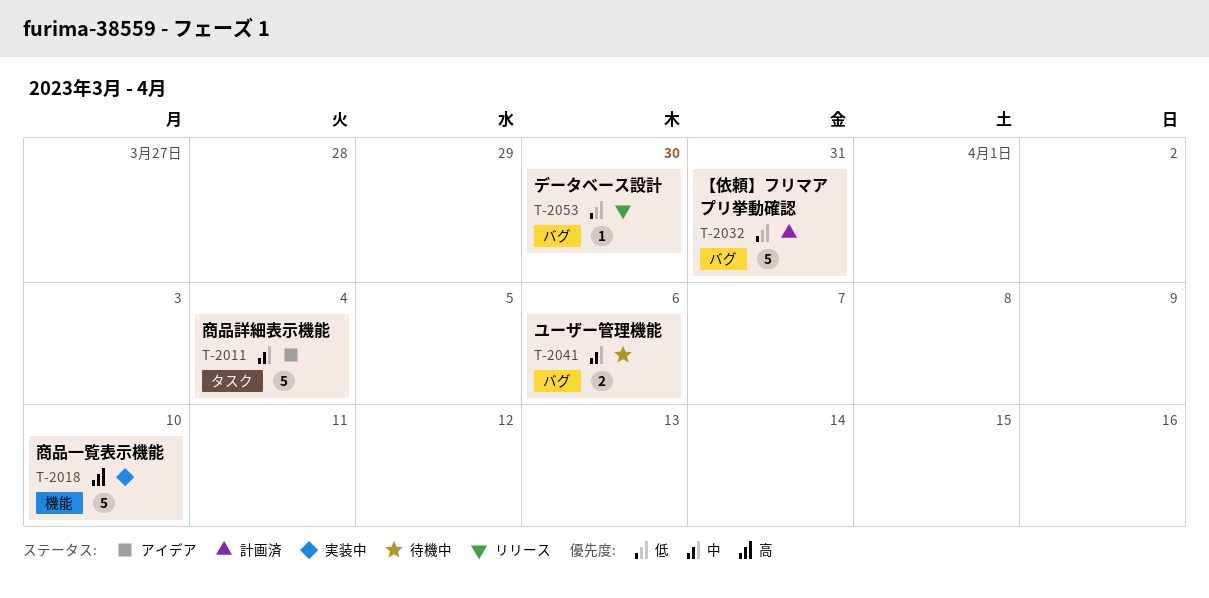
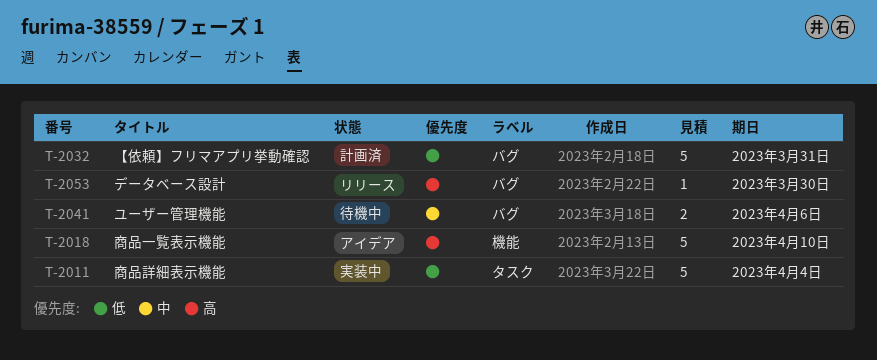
T-2011, status: アイデア -> 実装中
T-2011, priority: 中 -> 低
T-2018, status: 実装中 -> アイデア
T-2053, priority: 低 -> 高

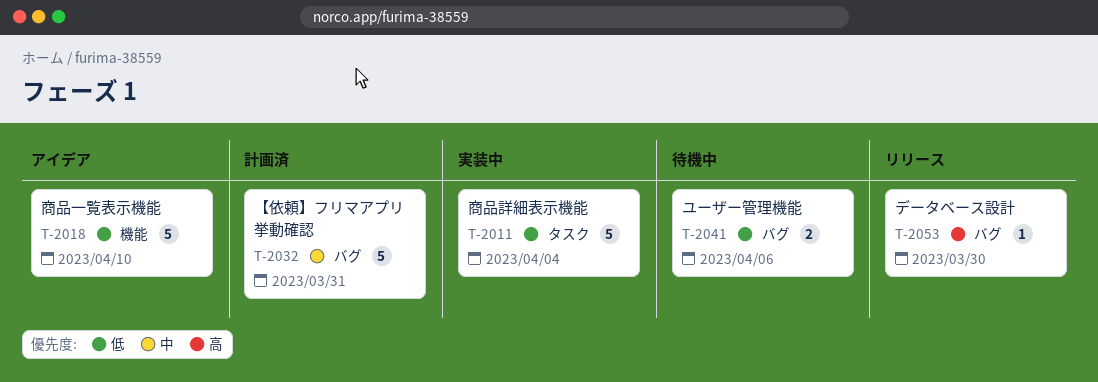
T-2018, priority: 高 -> 低
T-2032, priority: 低 -> 中
T-2041, priority: 中 -> 低

